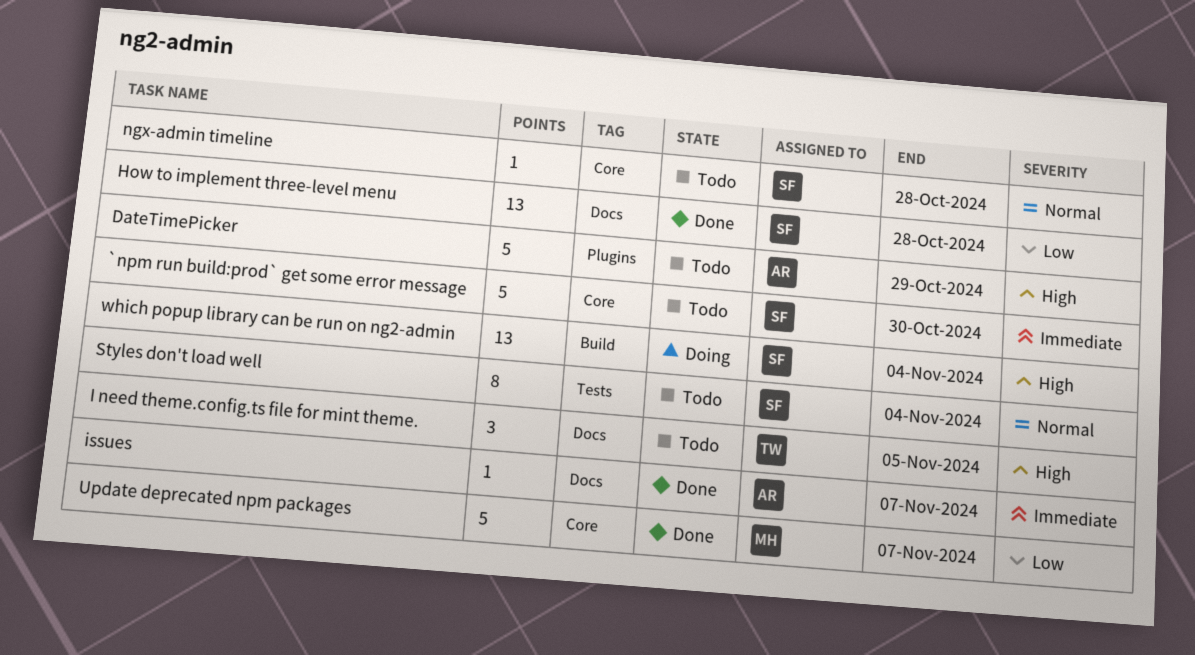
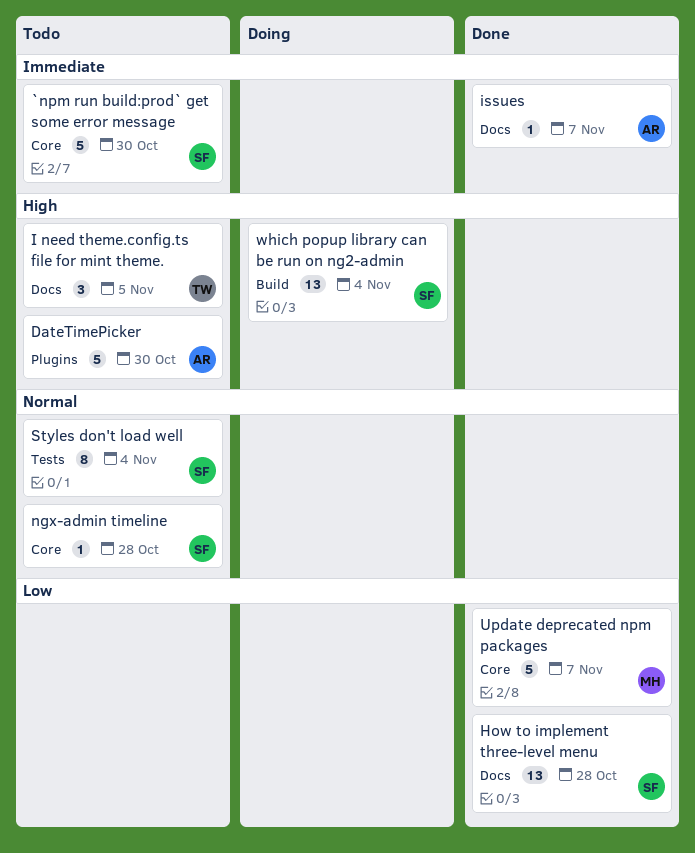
DateTimePicker, due: Oct 29 -> Oct 30

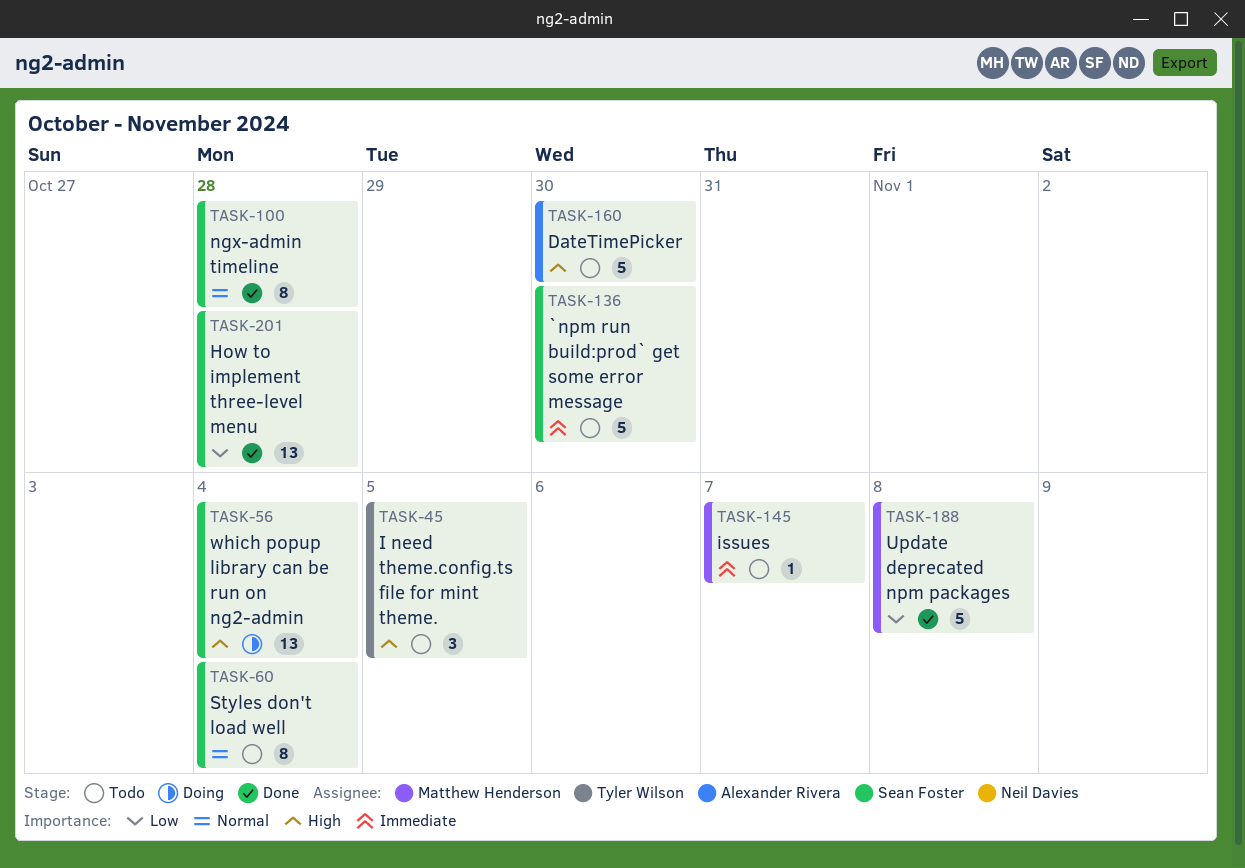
issues, status: Done -> Todo
issues, owner: Alexander Rivera -> Matthew Henderson
ngx-admin timeline, status: Todo -> Done
ngx-admin timeline, estimate: 1 -> 8
Update deprecated npm packages, due: Nov 7 -> Nov 8

